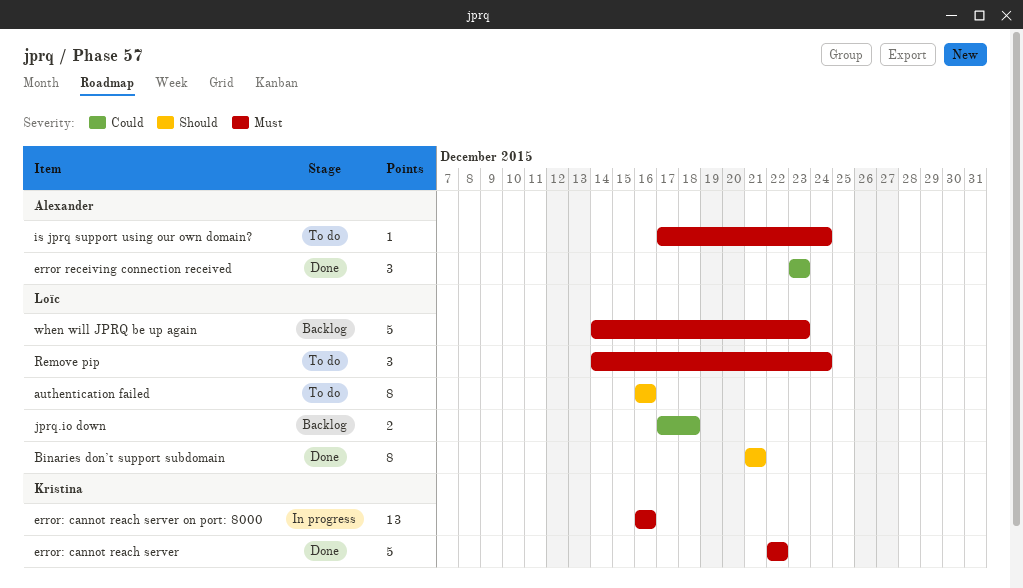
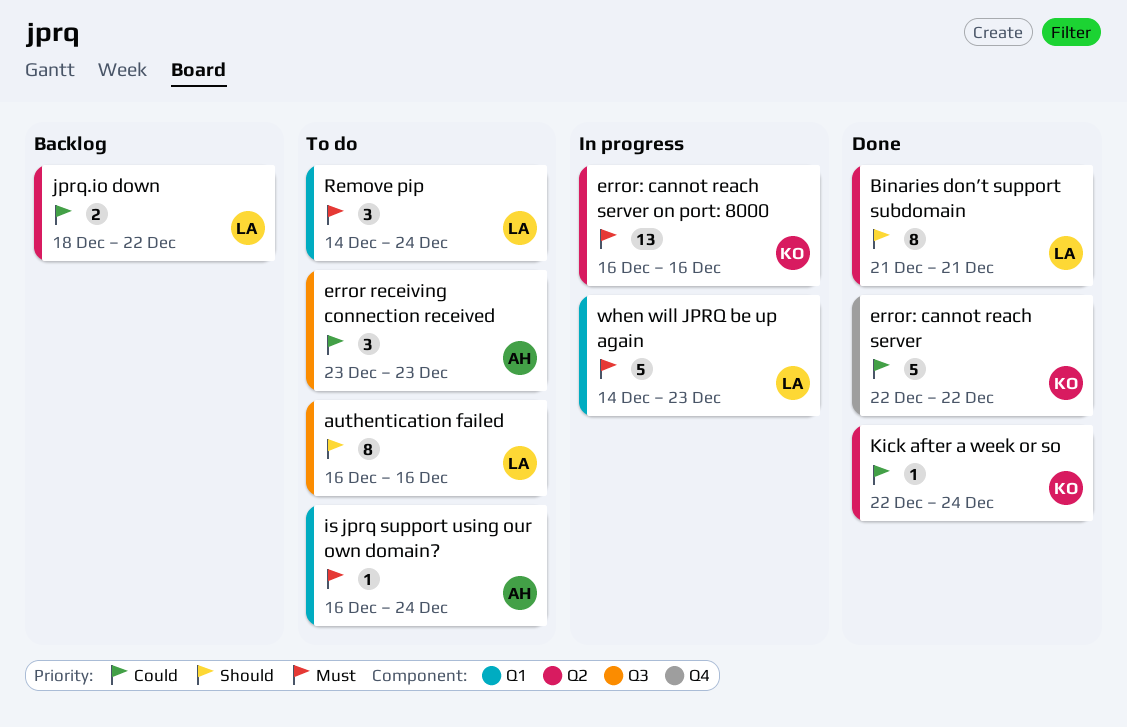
error receiving connection received, status: Done -> To do
error: cannot reach server, priority: Must -> Could
is jprq support using our own domain?, start: Dec 17 -> Dec 16
jprq.io down, start: Dec 17 -> Dec 18
jprq.io down, due: Dec 18 -> Dec 22
Kick after a week or so: none -> present
when will JPRQ be up again, status: Backlog -> In progress

